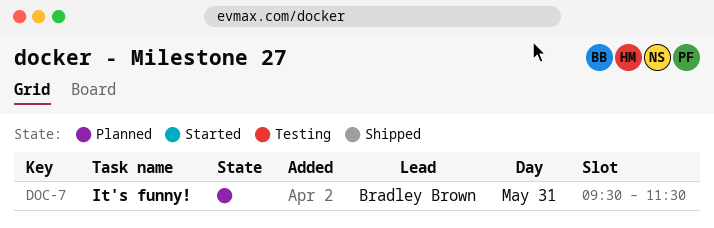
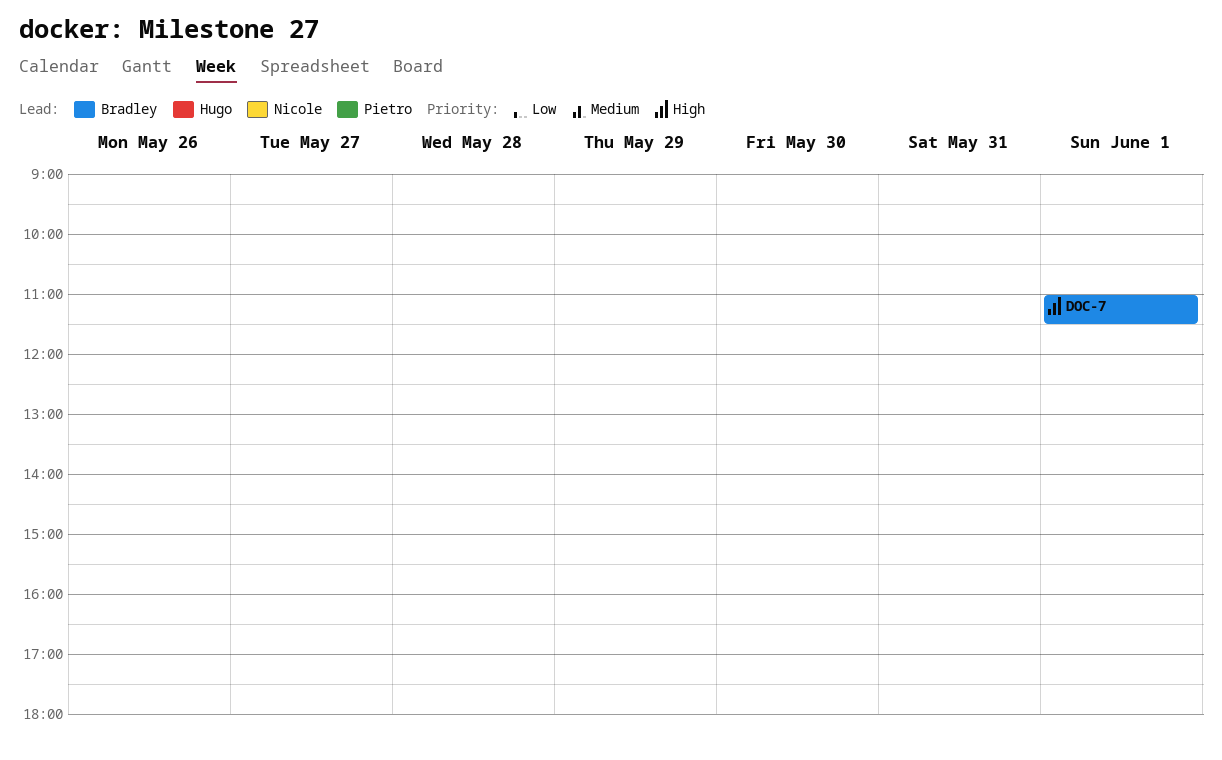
DOC-7, day: May 31 -> Jun 1
DOC-7, begins: 09:30 -> 11:00

